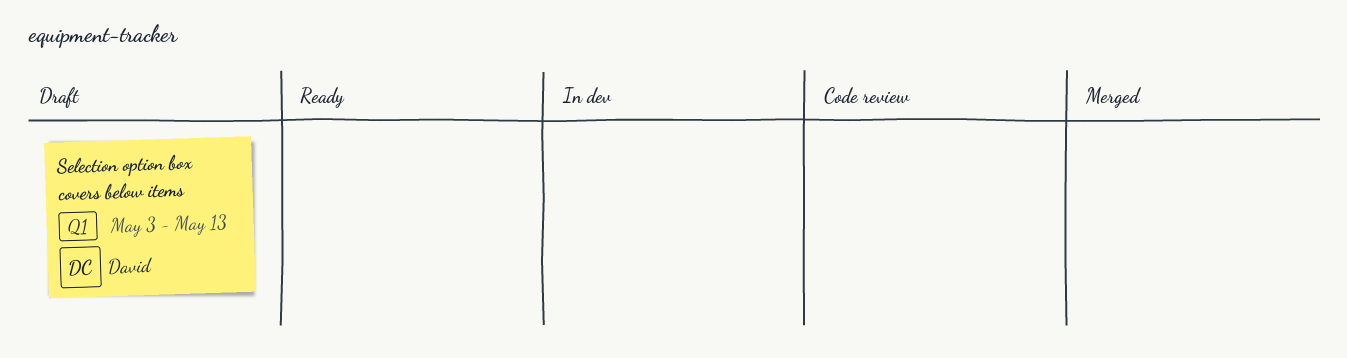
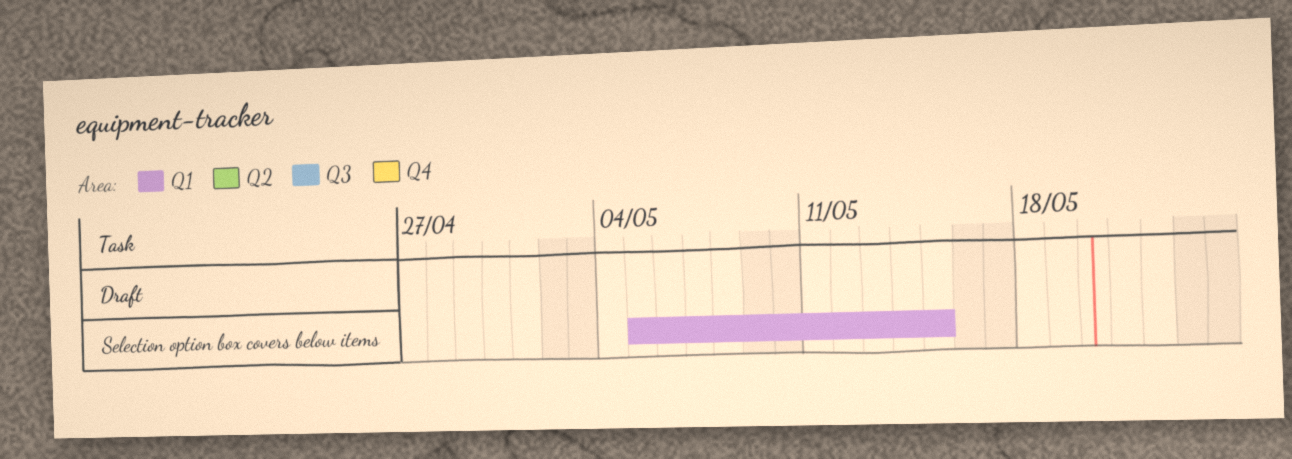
Selection option box covers below items, start: May 3 -> May 5
Selection option box covers below items, due: May 13 -> May 15

